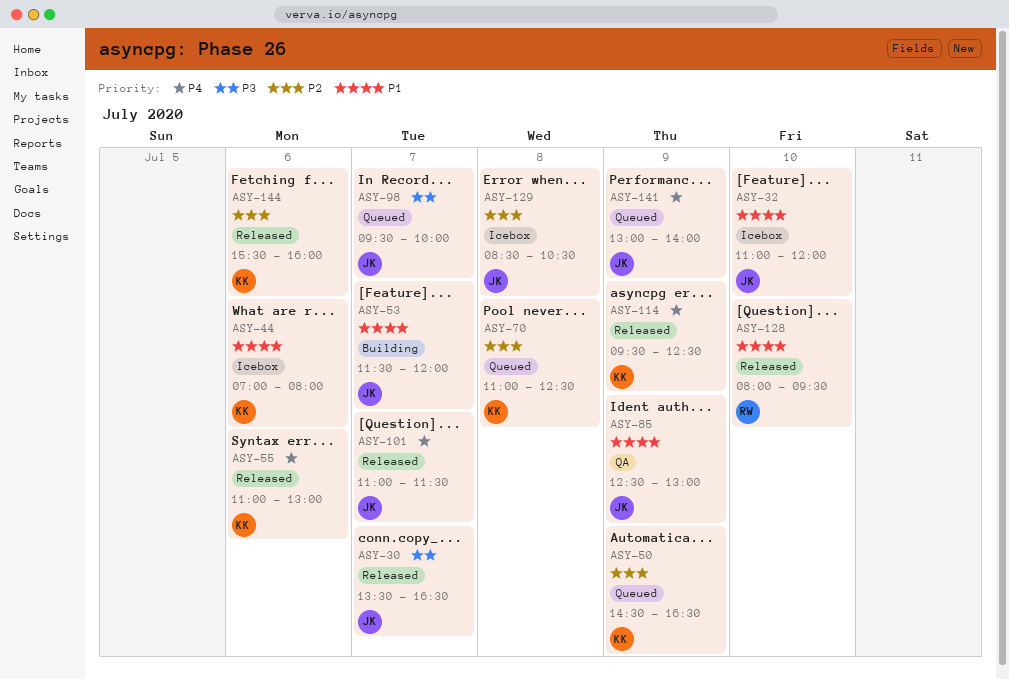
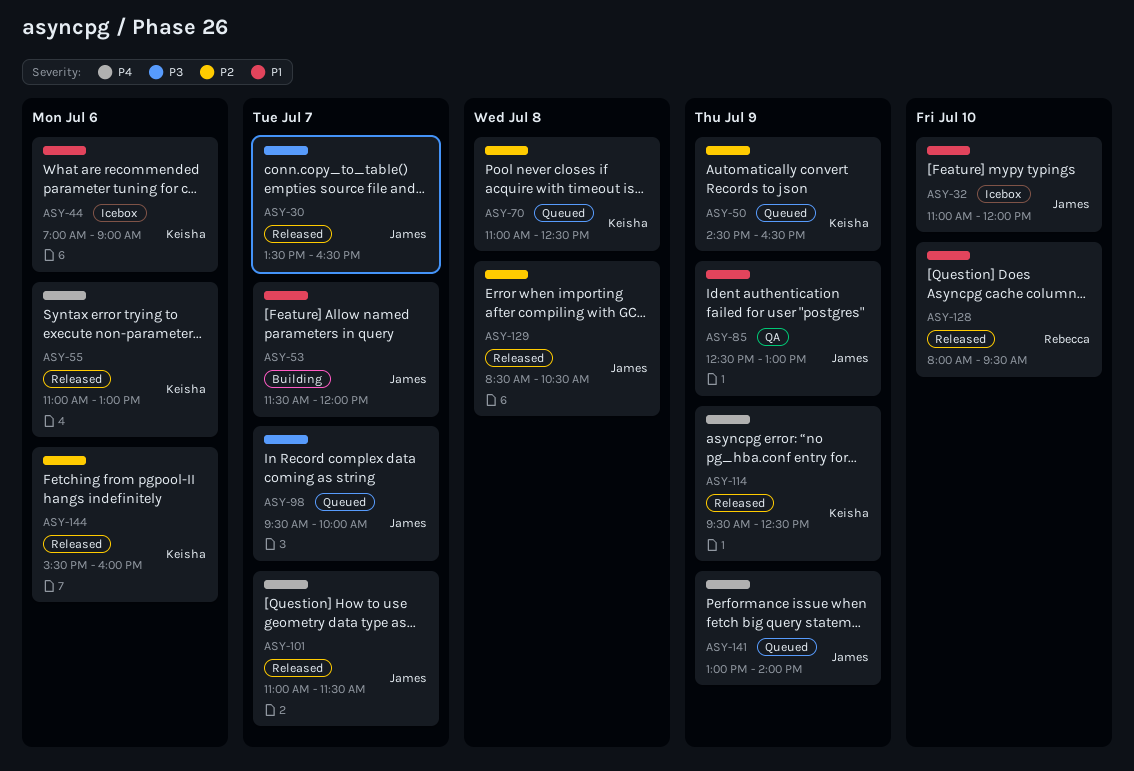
ASY-44, ends: 08:00 -> 09:00
ASY-129, status: Icebox -> Released

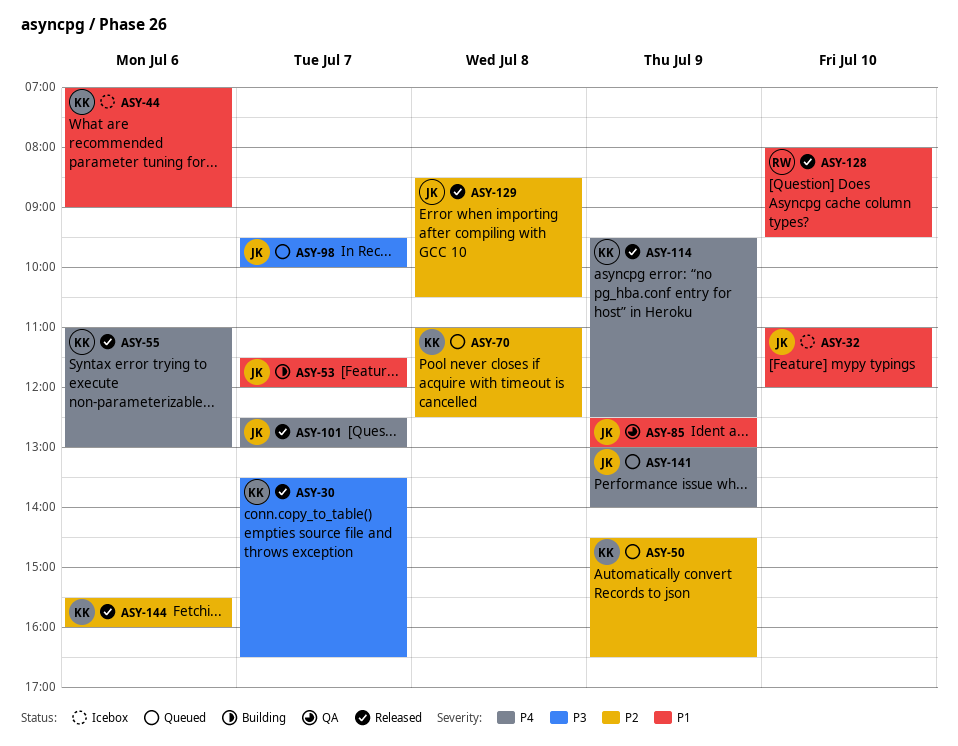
ASY-30, owner: James -> Keisha
ASY-101, begins: 11:00 -> 12:30
ASY-101, ends: 11:30 -> 13:00

